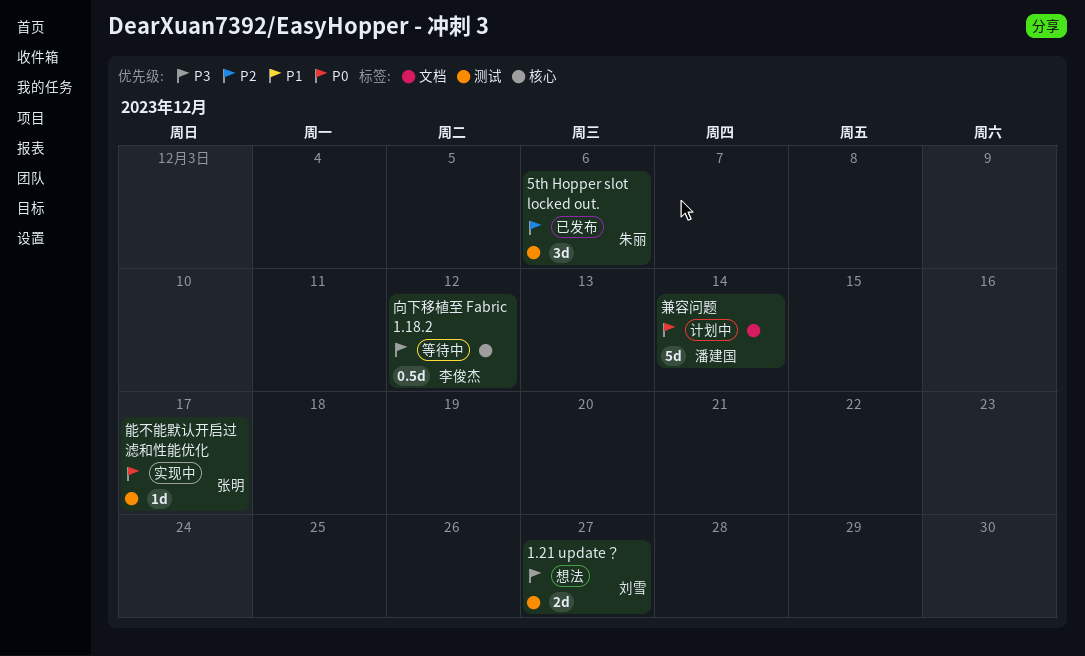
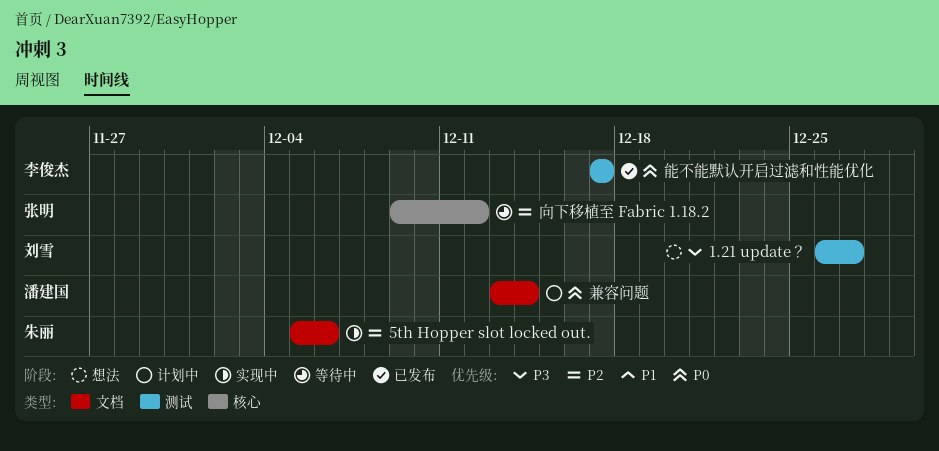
5th Hopper slot locked out., status: 已发布 -> 实现中
5th Hopper slot locked out., label: 测试 -> 文档
向下移植至 Fabric 1.18.2, owner: 李俊杰 -> 张明
向下移植至 Fabric 1.18.2, priority: P3 -> P2
能不能默认开启过滤和性能优化, status: 实现中 -> 已发布
能不能默认开启过滤和性能优化, owner: 张明 -> 李俊杰

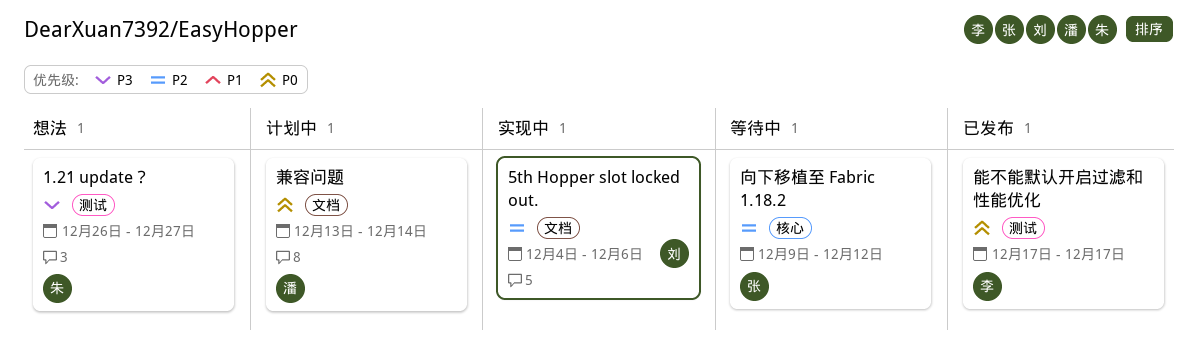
1.21 update？, owner: 刘雪 -> 朱丽
5th Hopper slot locked out., owner: 朱丽 -> 刘雪
5th Hopper slot locked out., start: Dec 5 -> Dec 4

